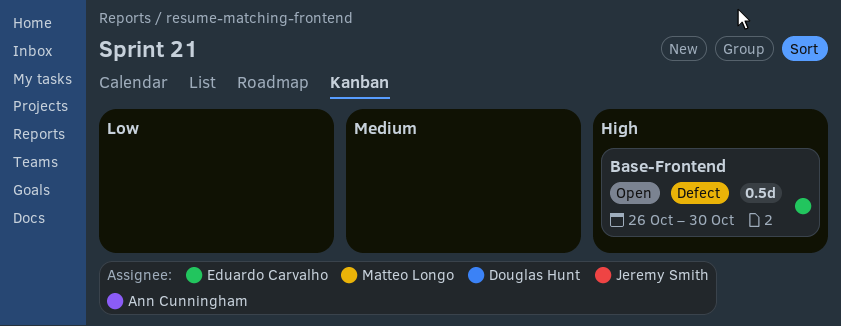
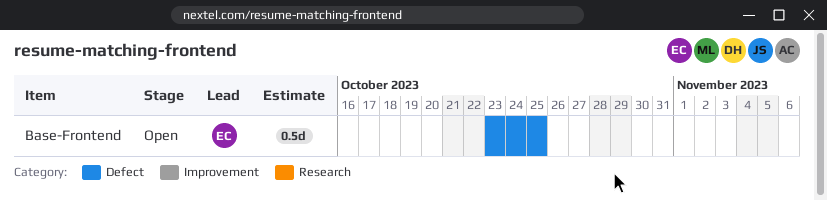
Base-Frontend, start: Oct 26 -> Oct 23
Base-Frontend, due: Oct 30 -> Oct 25

